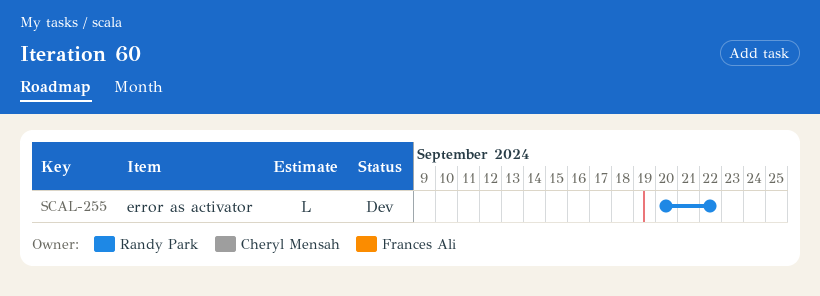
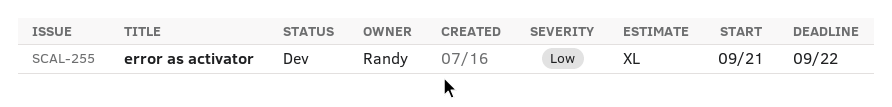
SCAL-255, estimate: L -> XL
SCAL-255, start: Sep 20 -> Sep 21

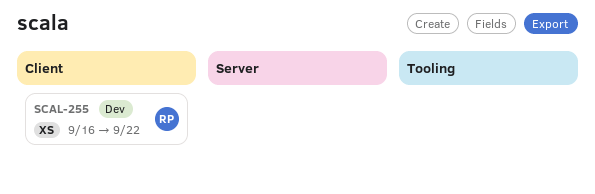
SCAL-255, estimate: XL -> XS
SCAL-255, start: Sep 21 -> Sep 16

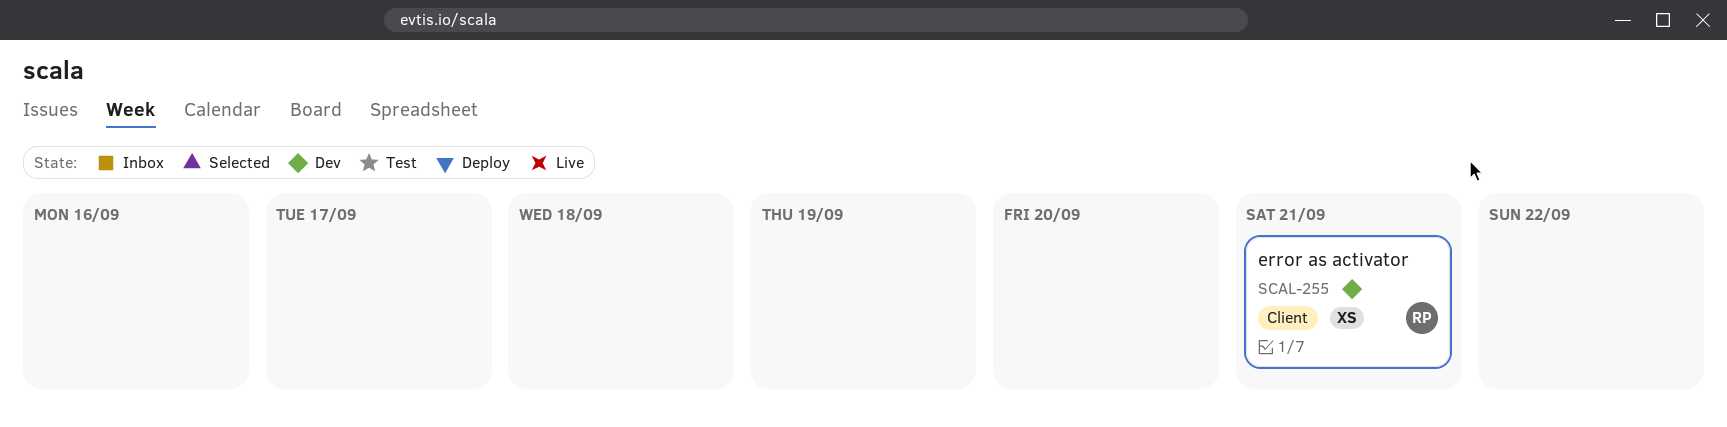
SCAL-255, due: Sep 22 -> Sep 21

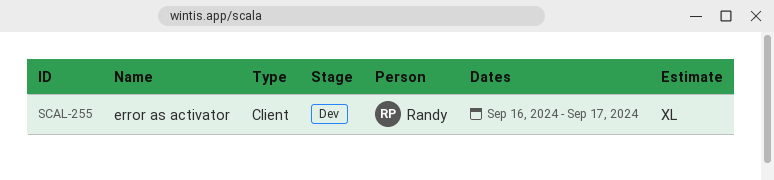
SCAL-255, estimate: XS -> XL
SCAL-255, due: Sep 21 -> Sep 17

